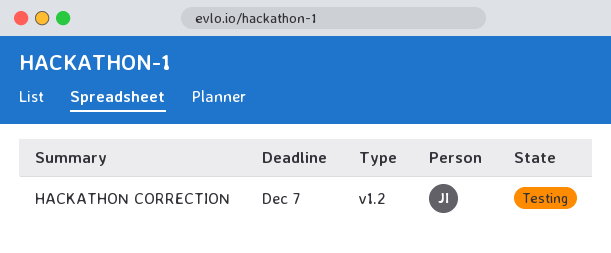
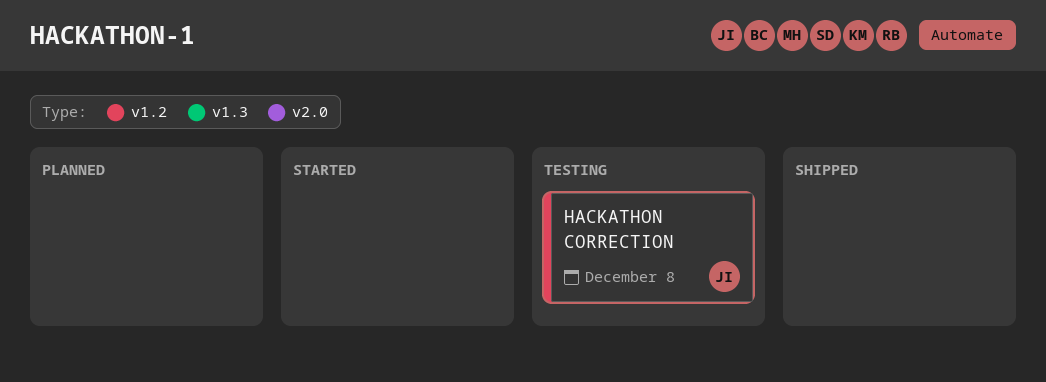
HACKATHON CORRECTION, due: Dec 7 -> Dec 8

